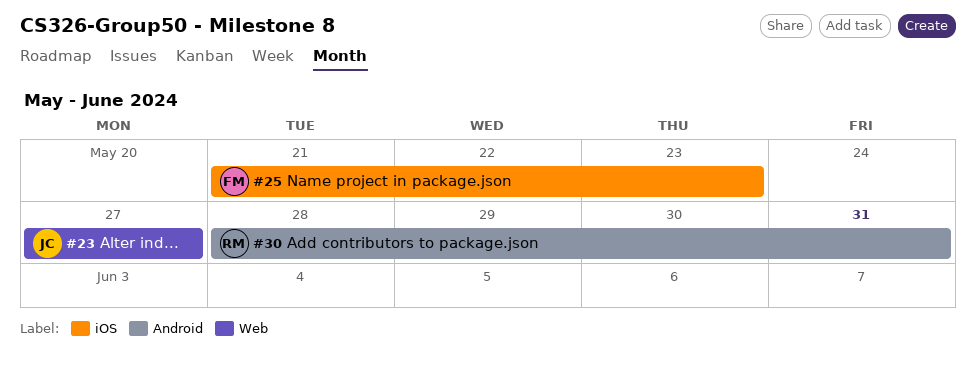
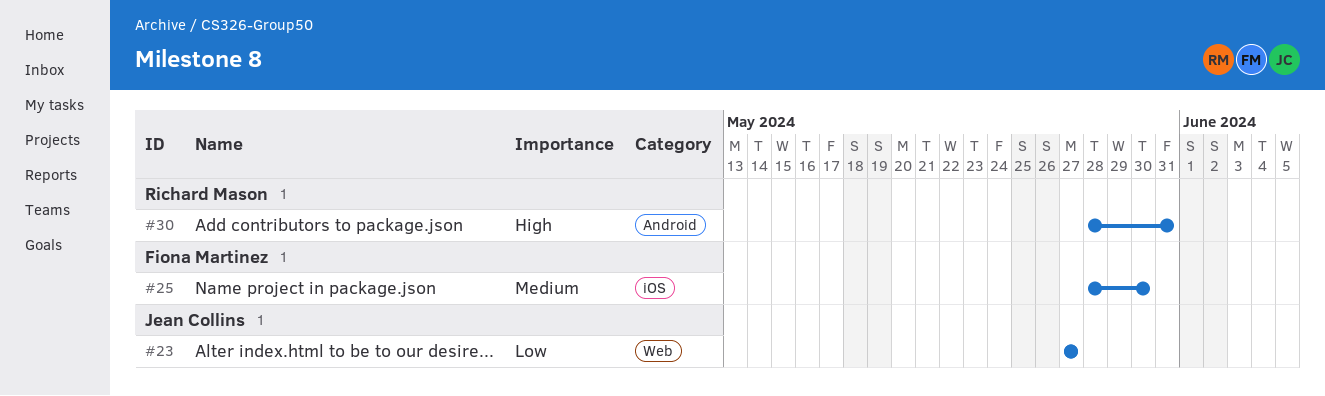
#25, start: May 21 -> May 28
#25, due: May 23 -> May 30

